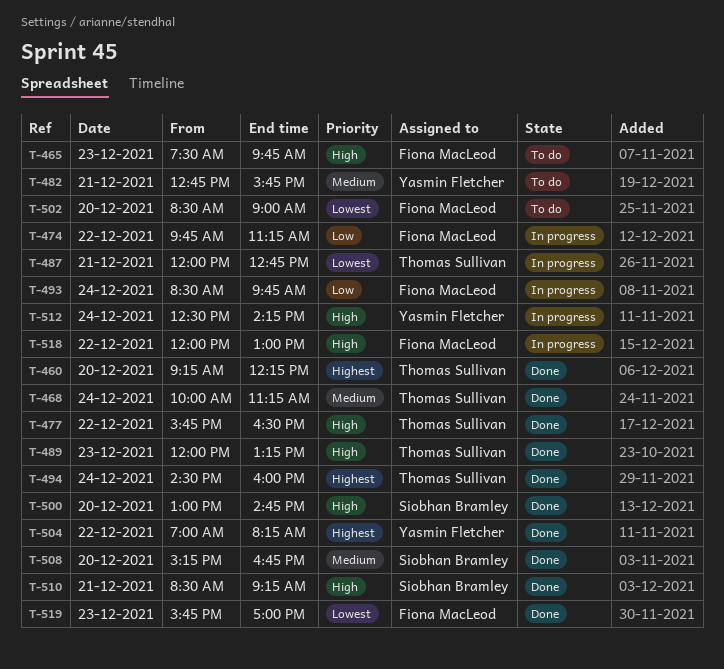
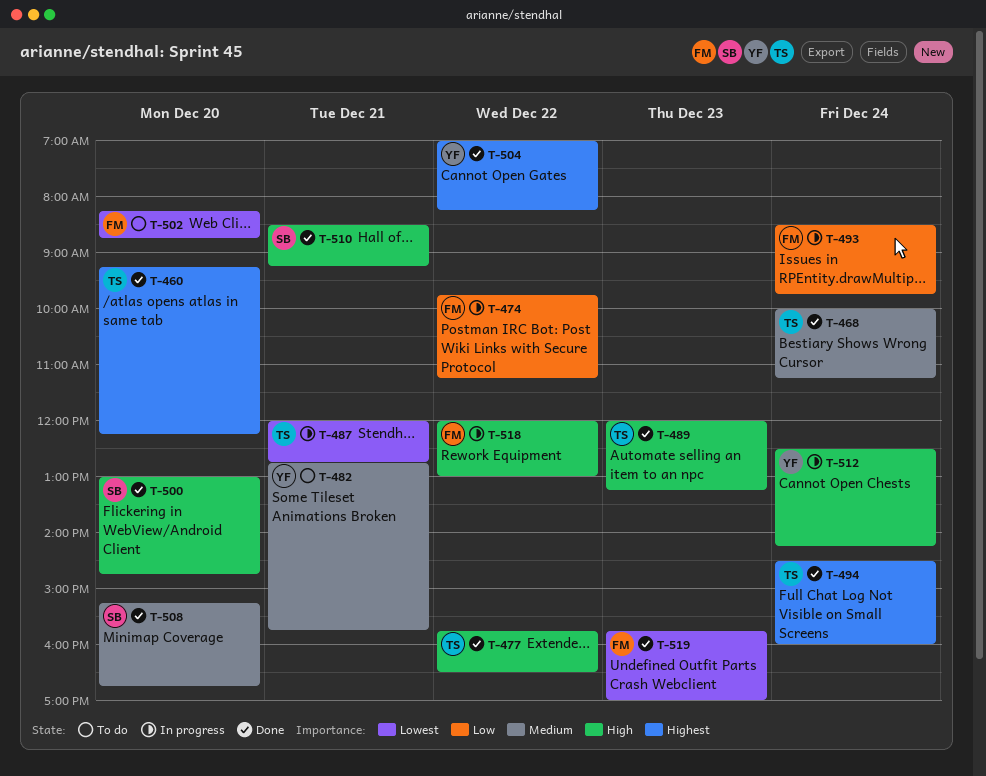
T-465: present -> none
T-502, begins: 08:30 -> 08:15
T-502, ends: 09:00 -> 08:45

